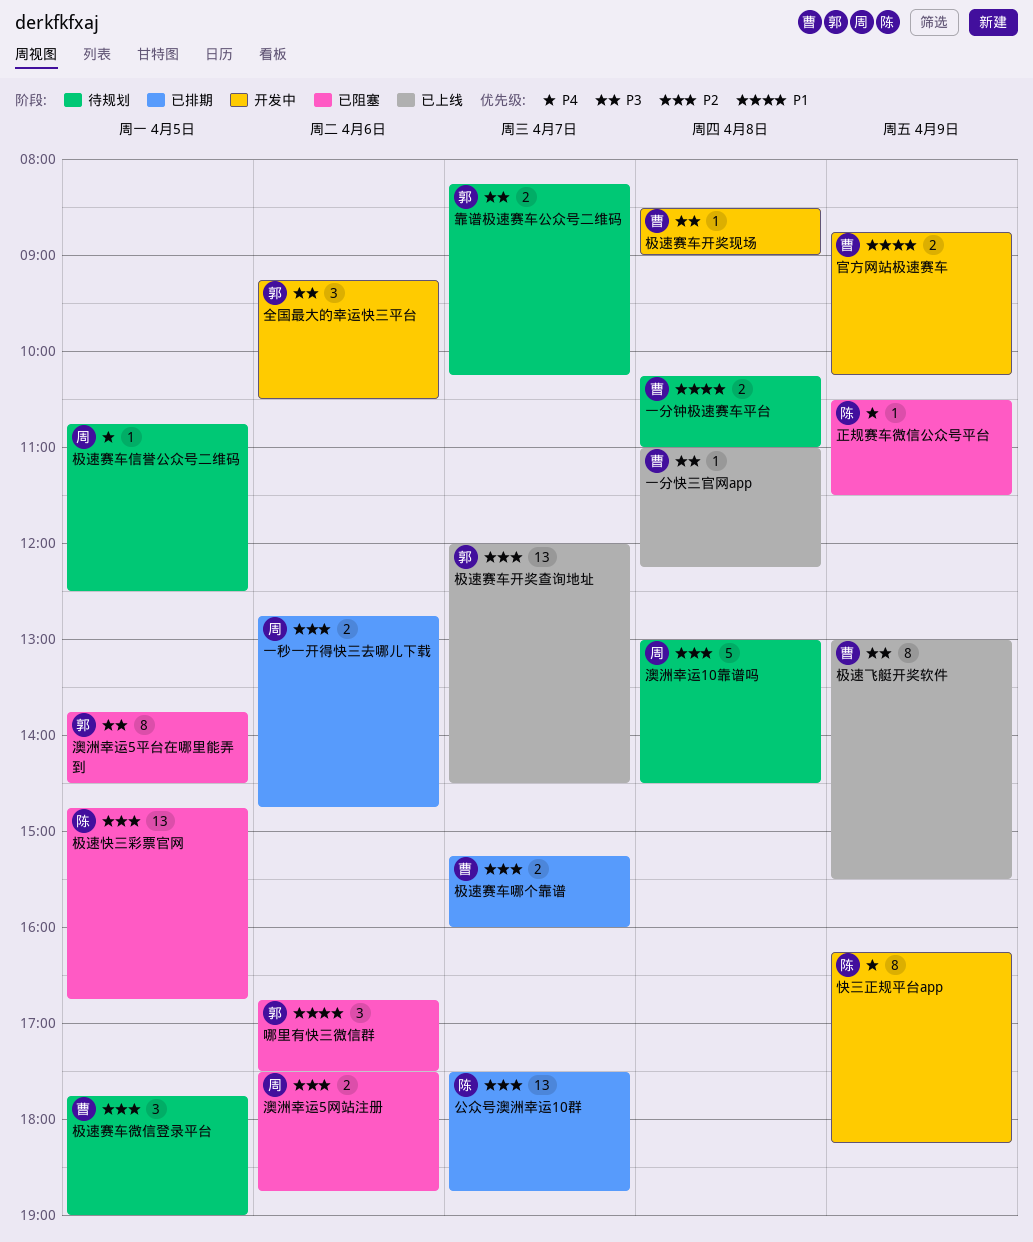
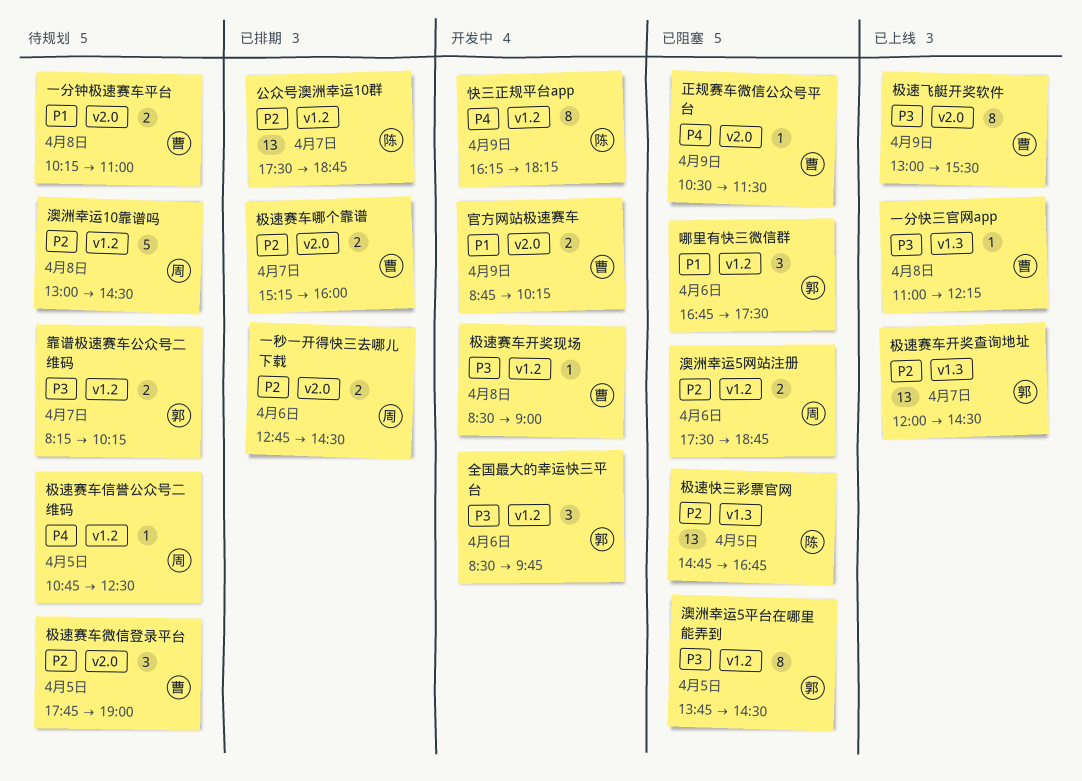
一秒一开得快三去哪儿下载, ends: 14:45 -> 14:30
全国最大的幸运快三平台, begins: 09:15 -> 08:30
全国最大的幸运快三平台, ends: 10:30 -> 09:45
正规赛车微信公众号平台, owner: 陈 -> 曹

